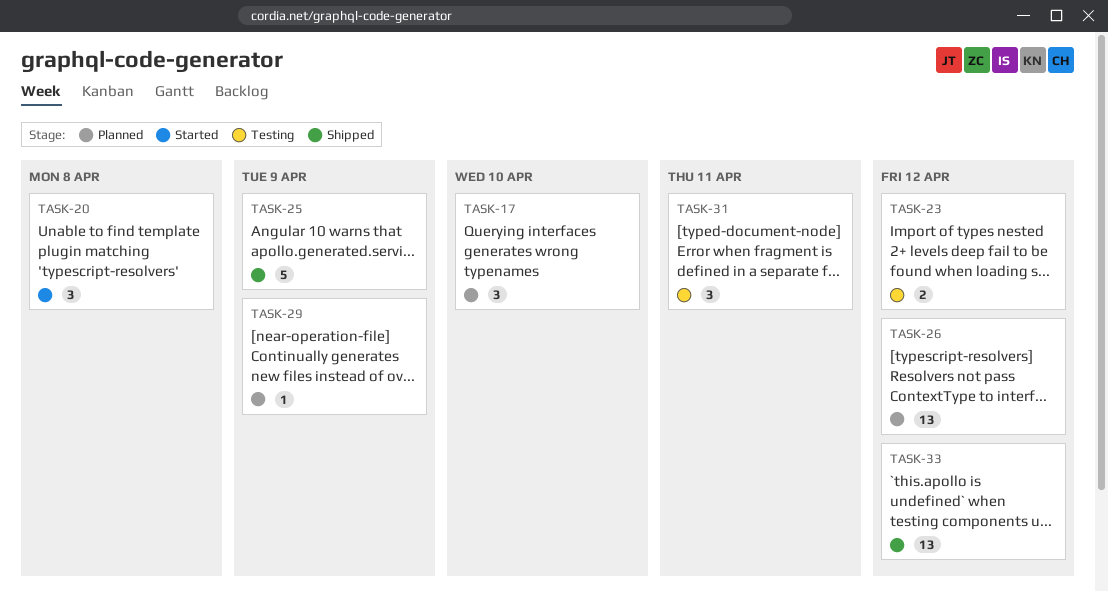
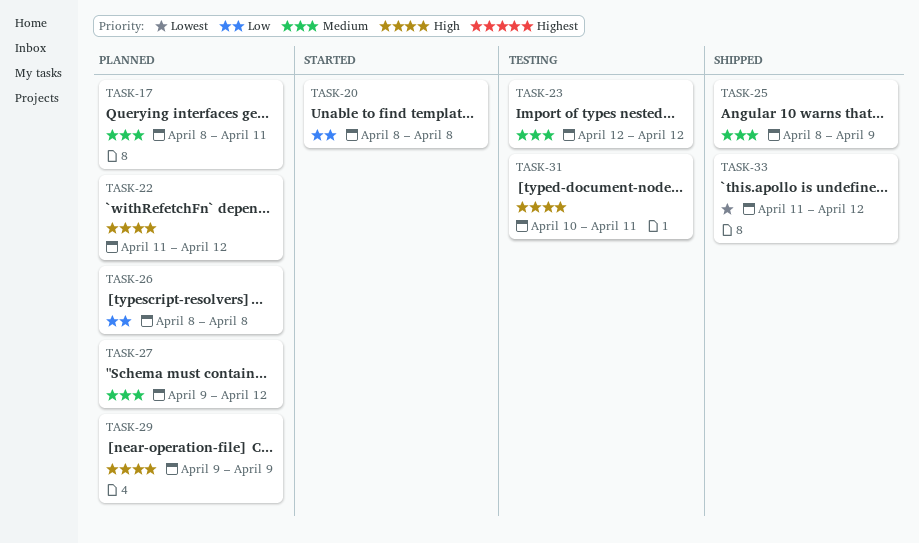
TASK-17, due: Apr 10 -> Apr 11
TASK-22: none -> present
TASK-26, due: Apr 12 -> Apr 8
TASK-27: none -> present

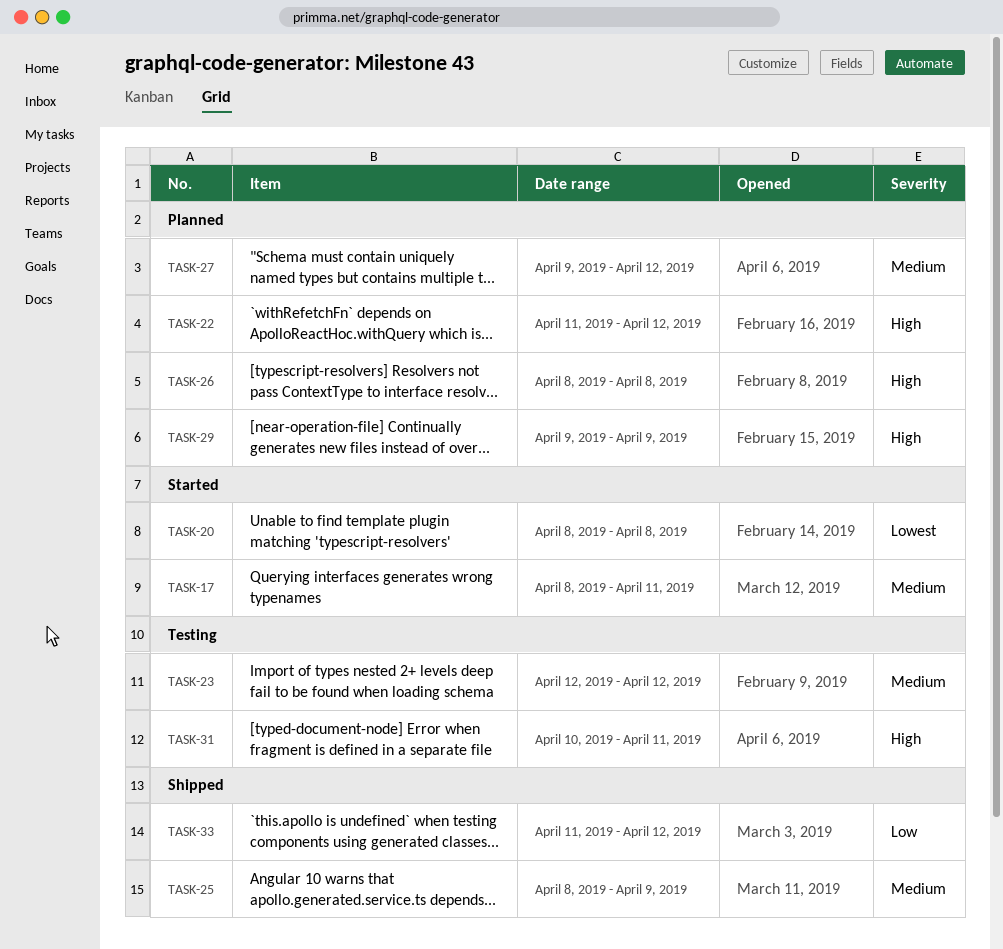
TASK-17, status: Planned -> Started
TASK-20, priority: Low -> Lowest
TASK-26, priority: Low -> High
TASK-33, priority: Lowest -> Low

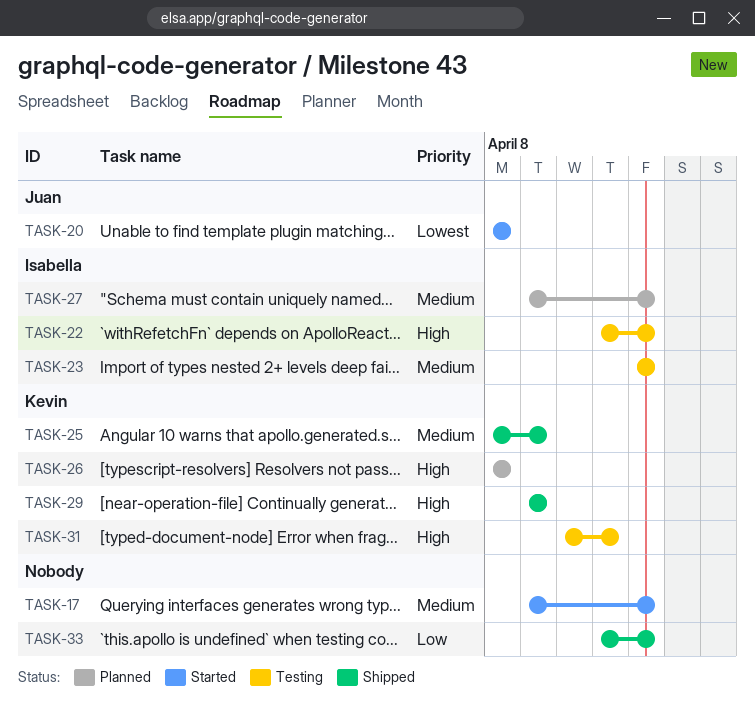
TASK-17, start: Apr 8 -> Apr 9
TASK-17, due: Apr 11 -> Apr 12
TASK-22, status: Planned -> Testing
TASK-29, status: Planned -> Shipped

